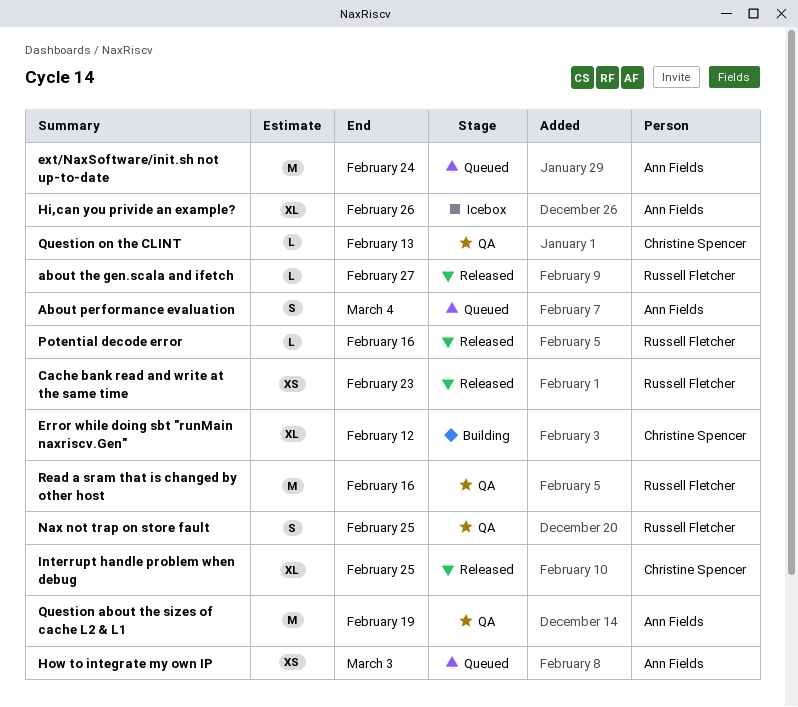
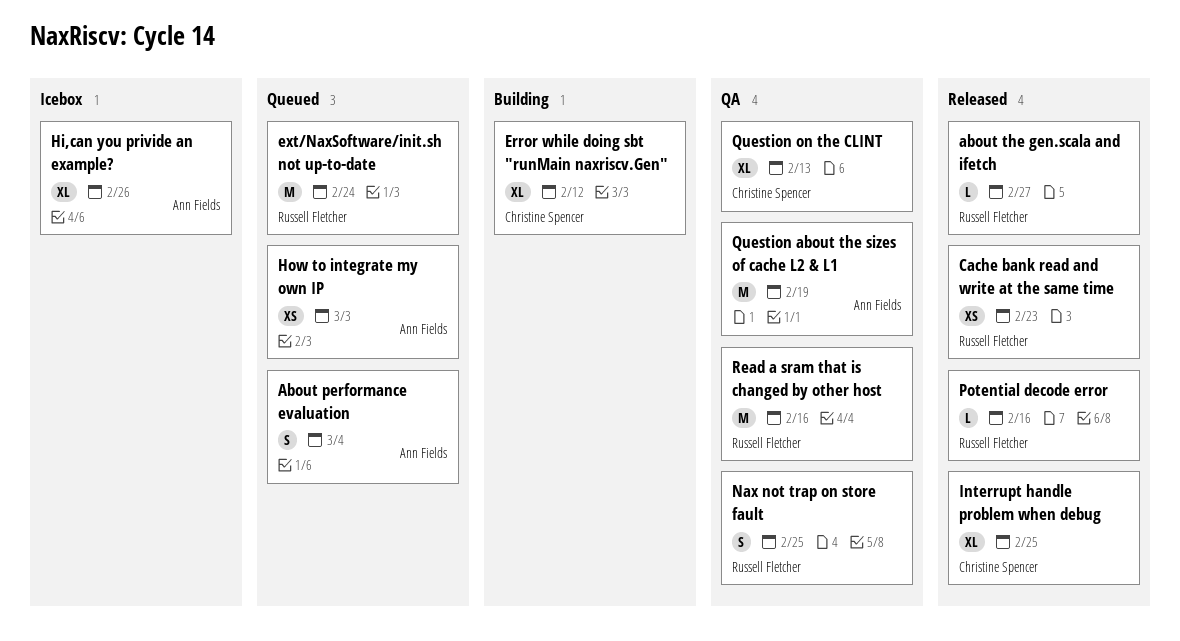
ext/NaxSoftware/init.sh not up-to-date, owner: Ann Fields -> Russell Fletcher
Question on the CLINT, estimate: L -> XL

